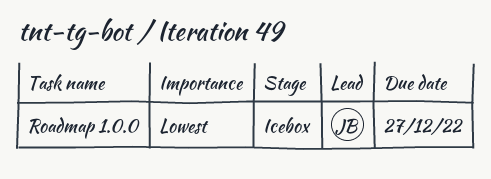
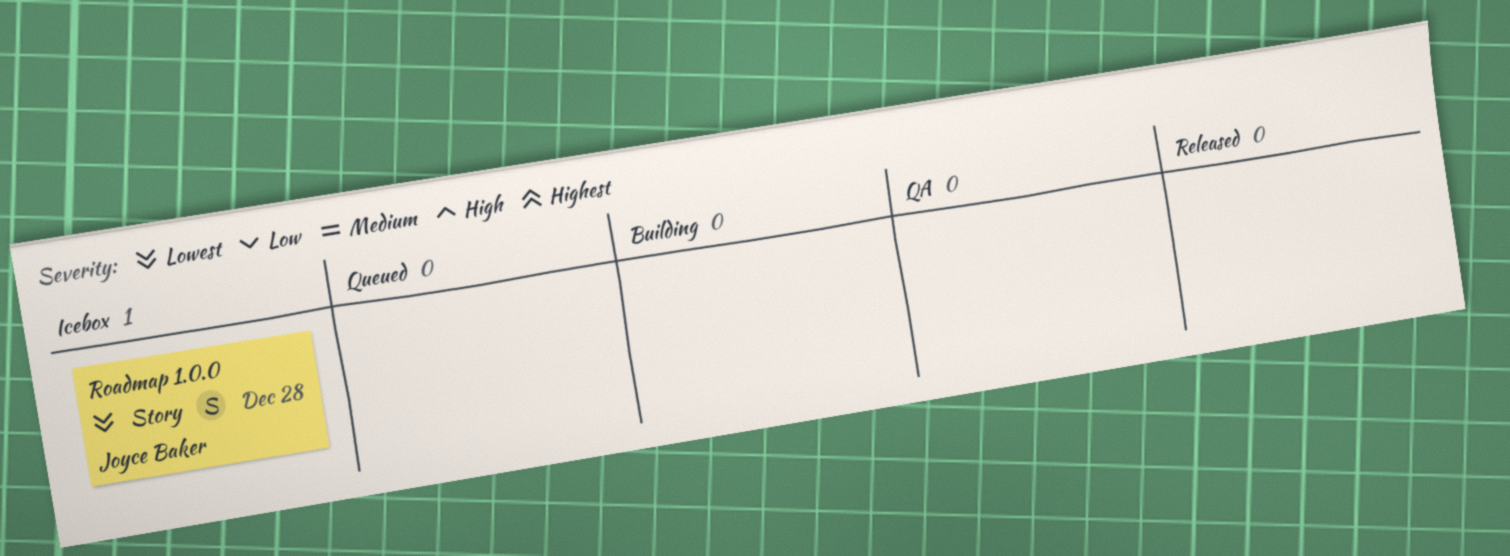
Roadmap 1.0.0, due: Dec 27 -> Dec 28

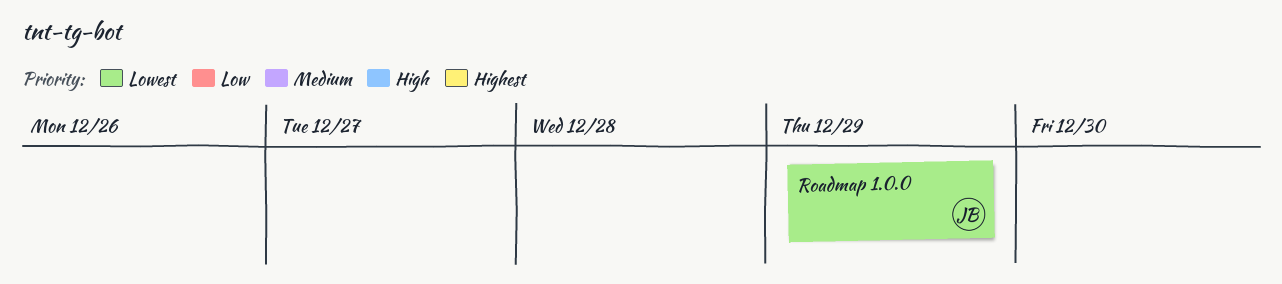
Roadmap 1.0.0, due: Dec 28 -> Dec 29

